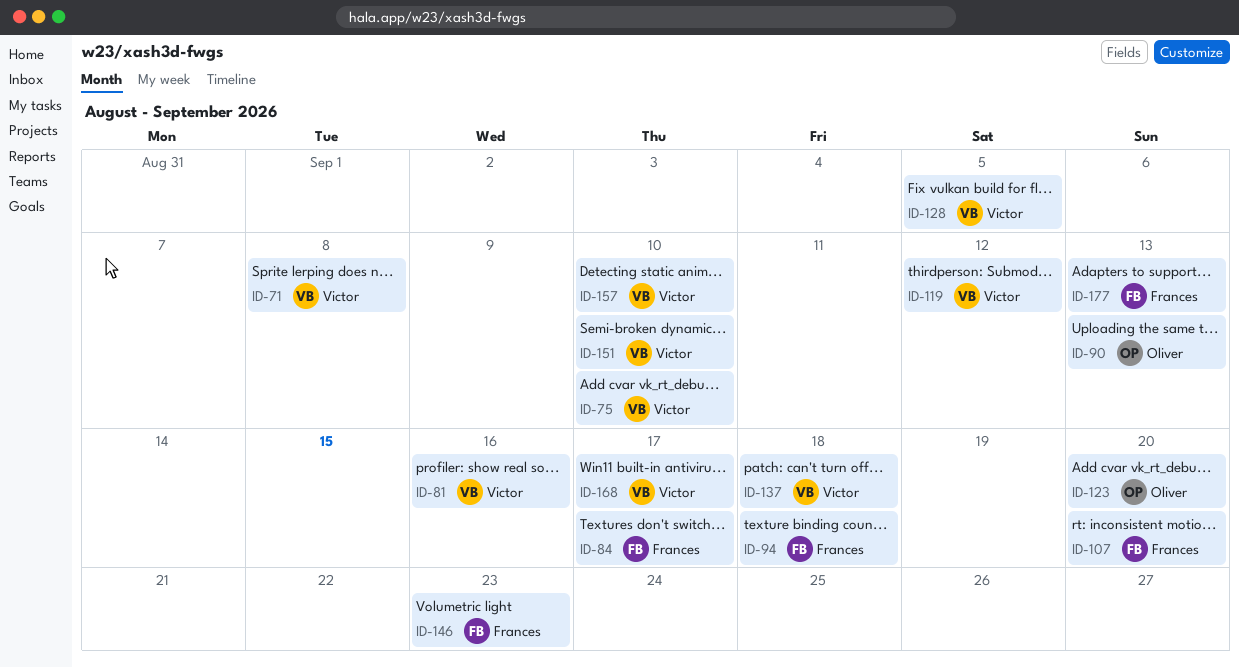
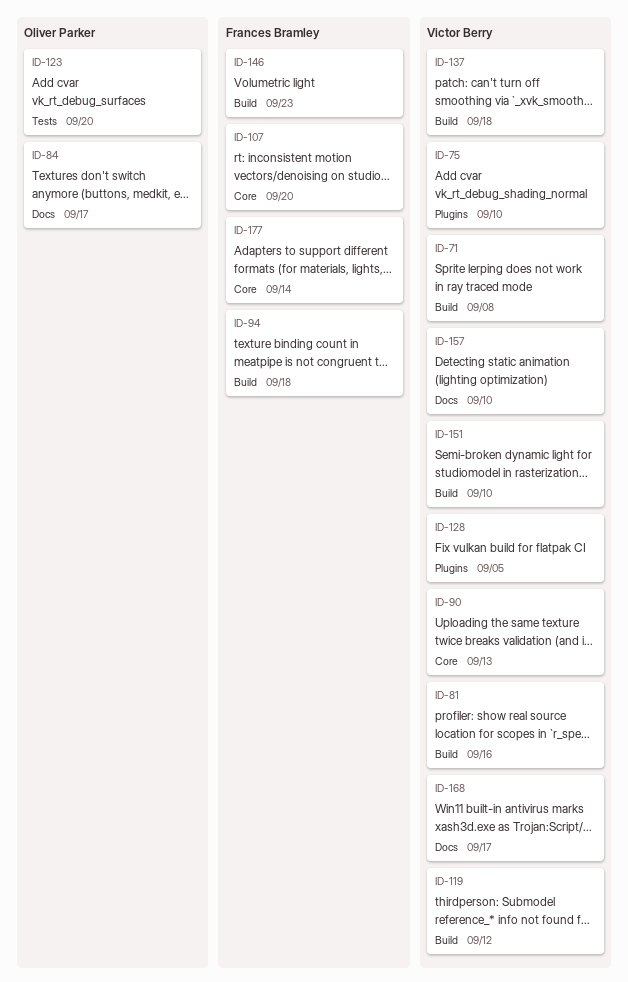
ID-84, owner: Frances Bramley -> Oliver Parker
ID-90, owner: Oliver Parker -> Victor Berry
ID-177, due: Sep 13 -> Sep 14

